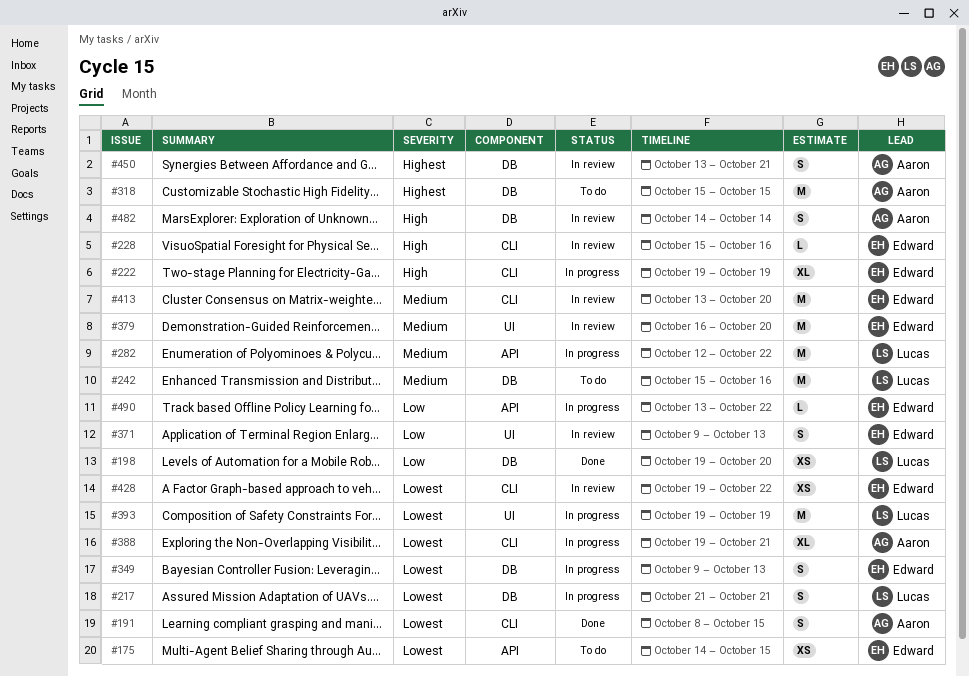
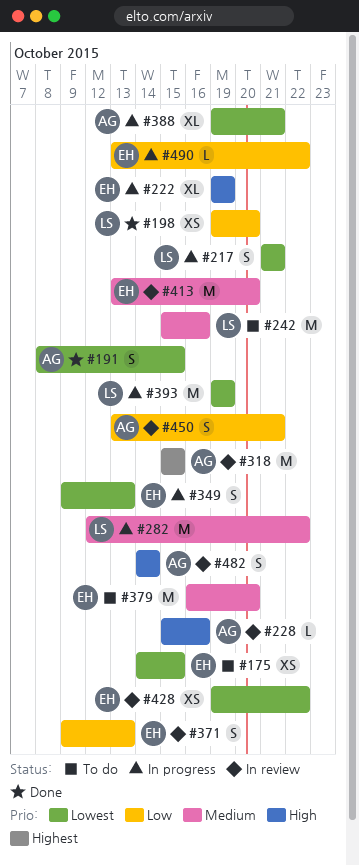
#228, owner: Edward -> Aaron
#318, status: To do -> In review
#379, status: In review -> To do
#450, priority: Highest -> Low

